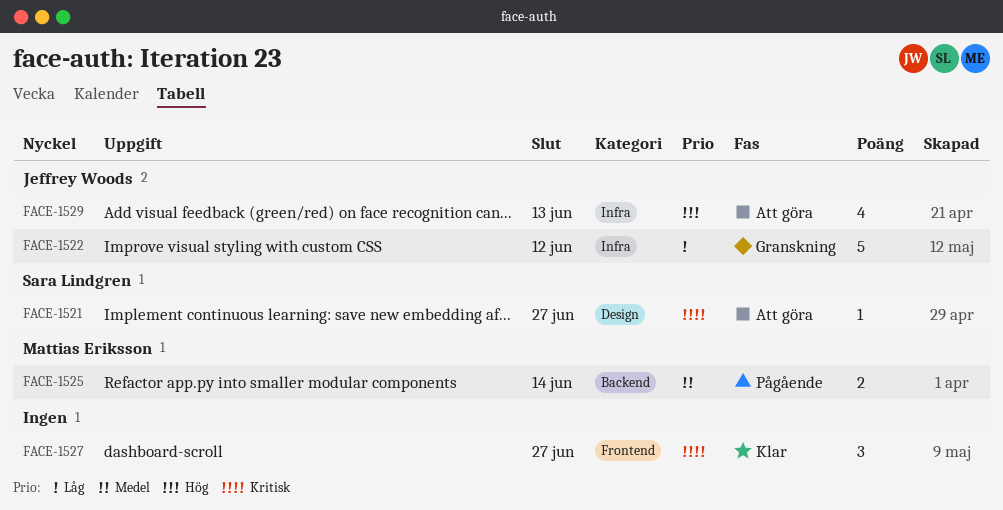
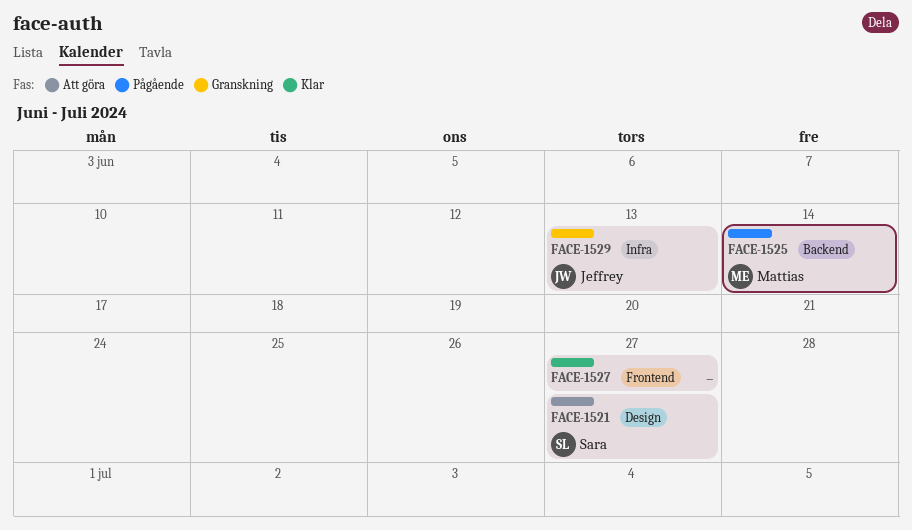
FACE-1522: present -> none
FACE-1529, status: Att göra -> Granskning

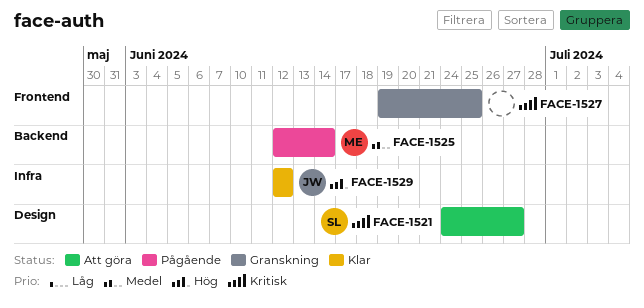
FACE-1527, status: Klar -> Granskning
FACE-1527, due: Jun 27 -> Jun 25
FACE-1529, status: Granskning -> Klar
FACE-1529, due: Jun 13 -> Jun 12

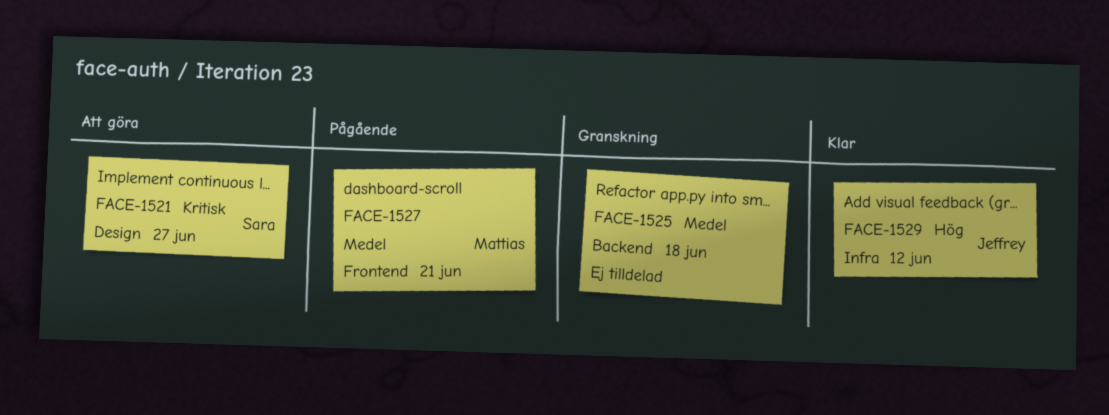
FACE-1525, status: Pågående -> Granskning
FACE-1525, owner: Mattias -> none
FACE-1525, due: Jun 14 -> Jun 18
FACE-1527, status: Granskning -> Pågående
FACE-1527, owner: none -> Mattias
FACE-1527, priority: Kritisk -> Medel
FACE-1527, due: Jun 25 -> Jun 21

